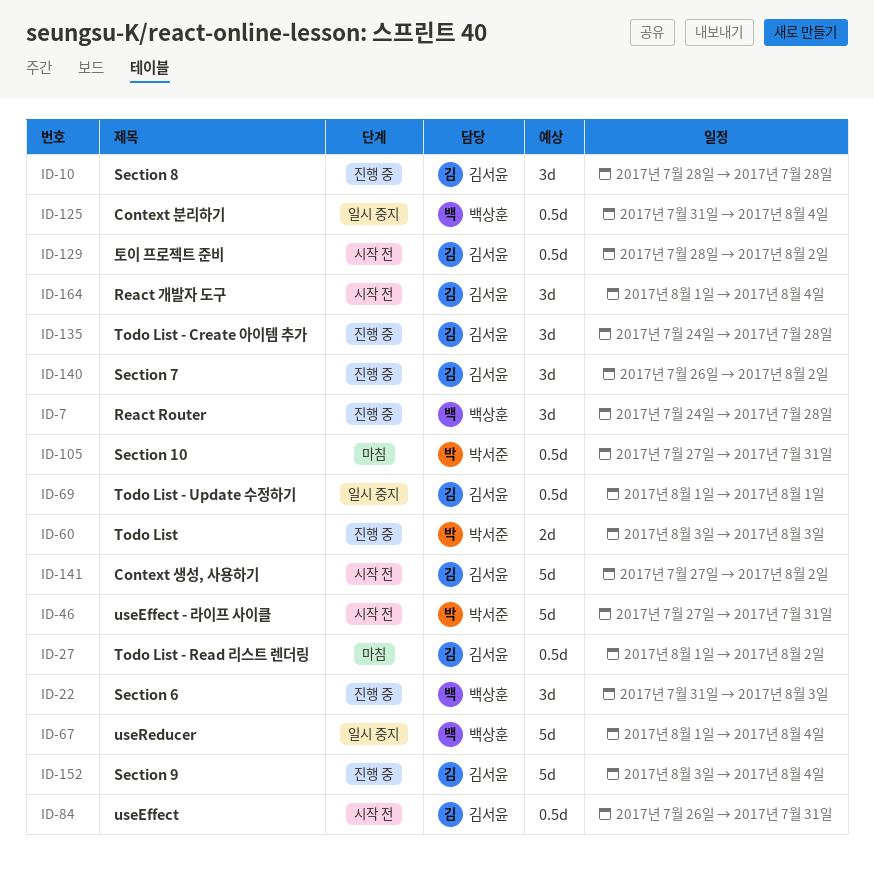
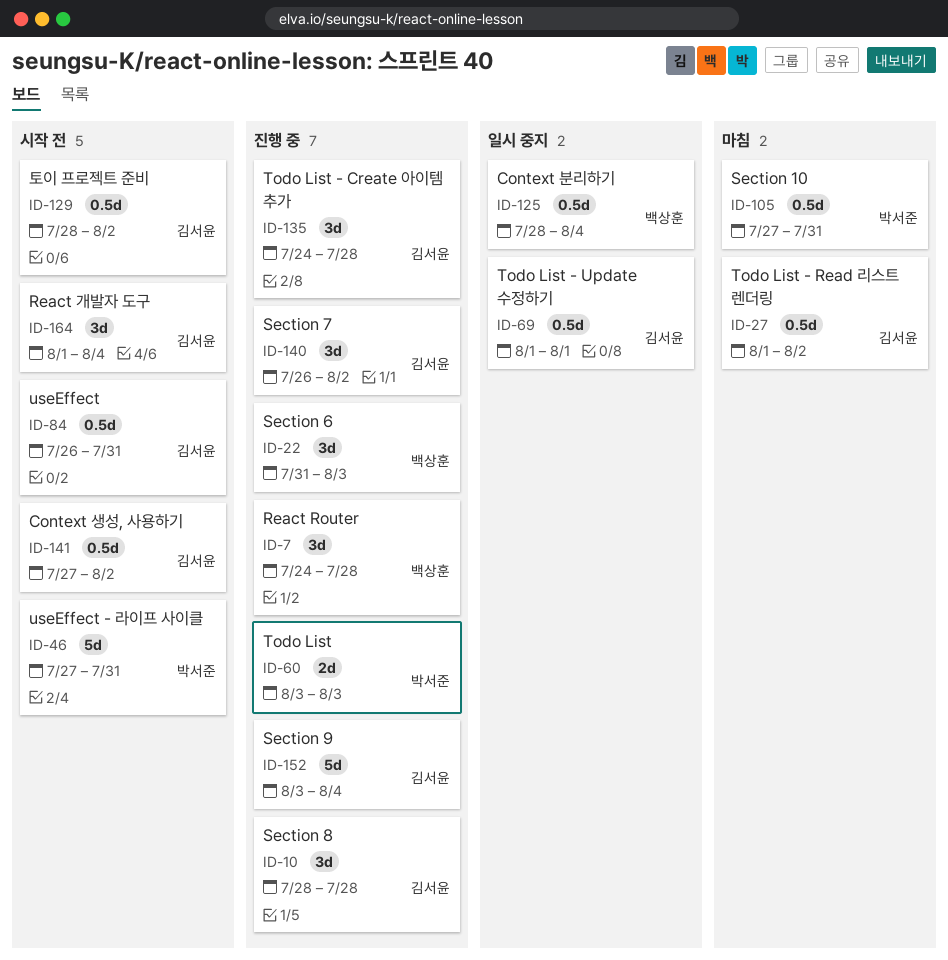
ID-67: present -> none
ID-125, start: Jul 31 -> Jul 28
ID-141, estimate: 5d -> 0.5d

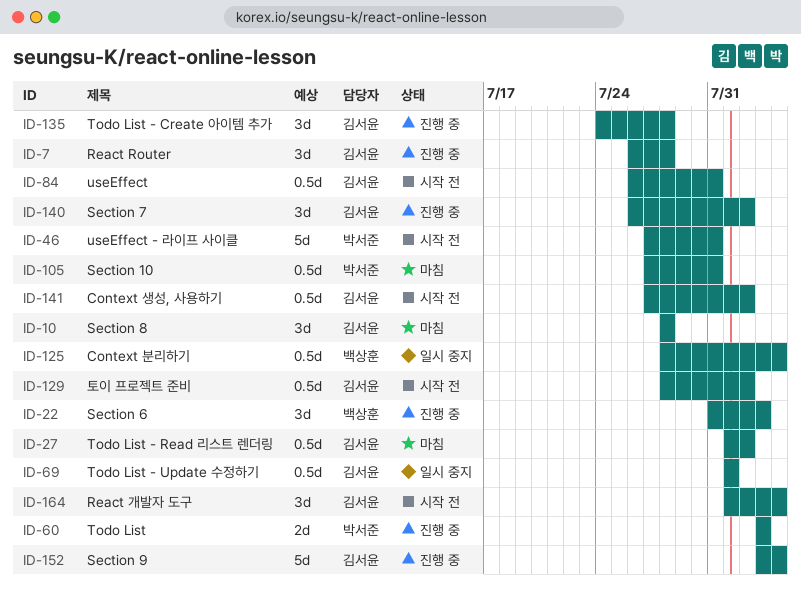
ID-7, owner: 백상훈 -> 김서윤
ID-7, start: Jul 24 -> Jul 26
ID-10, status: 진행 중 -> 마침

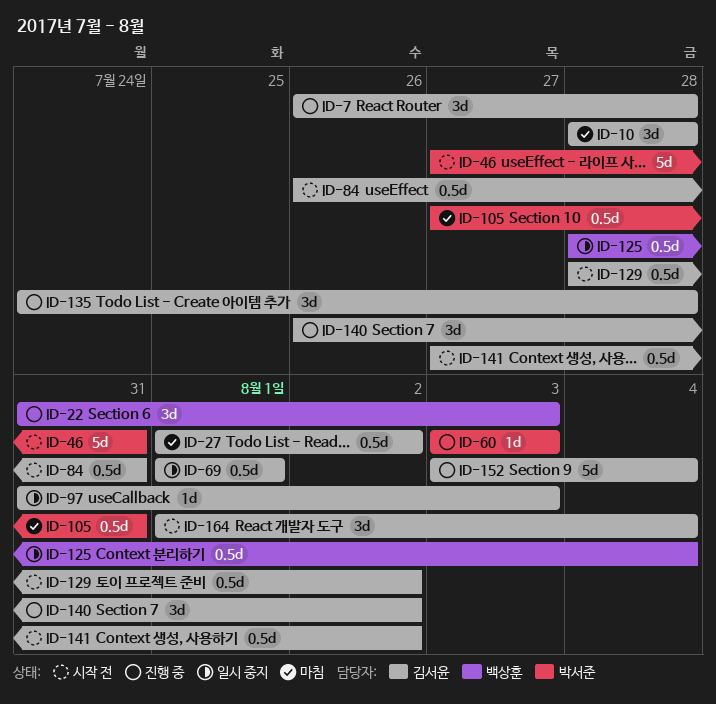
ID-60, estimate: 2d -> 1d
ID-97: none -> present

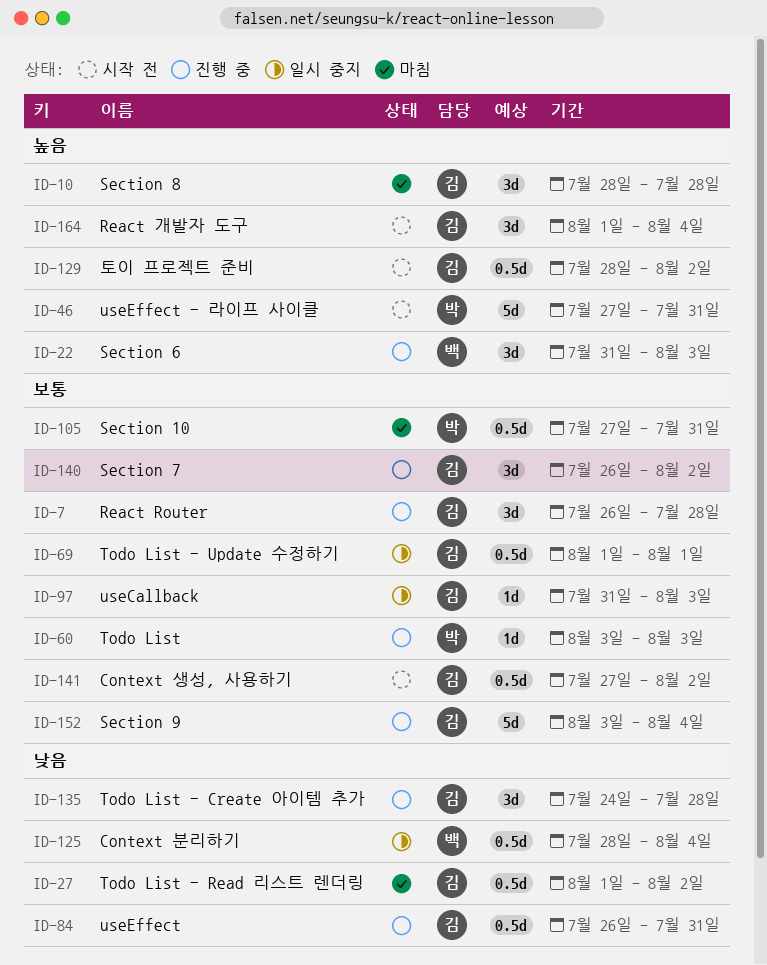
ID-84, status: 시작 전 -> 진행 중

